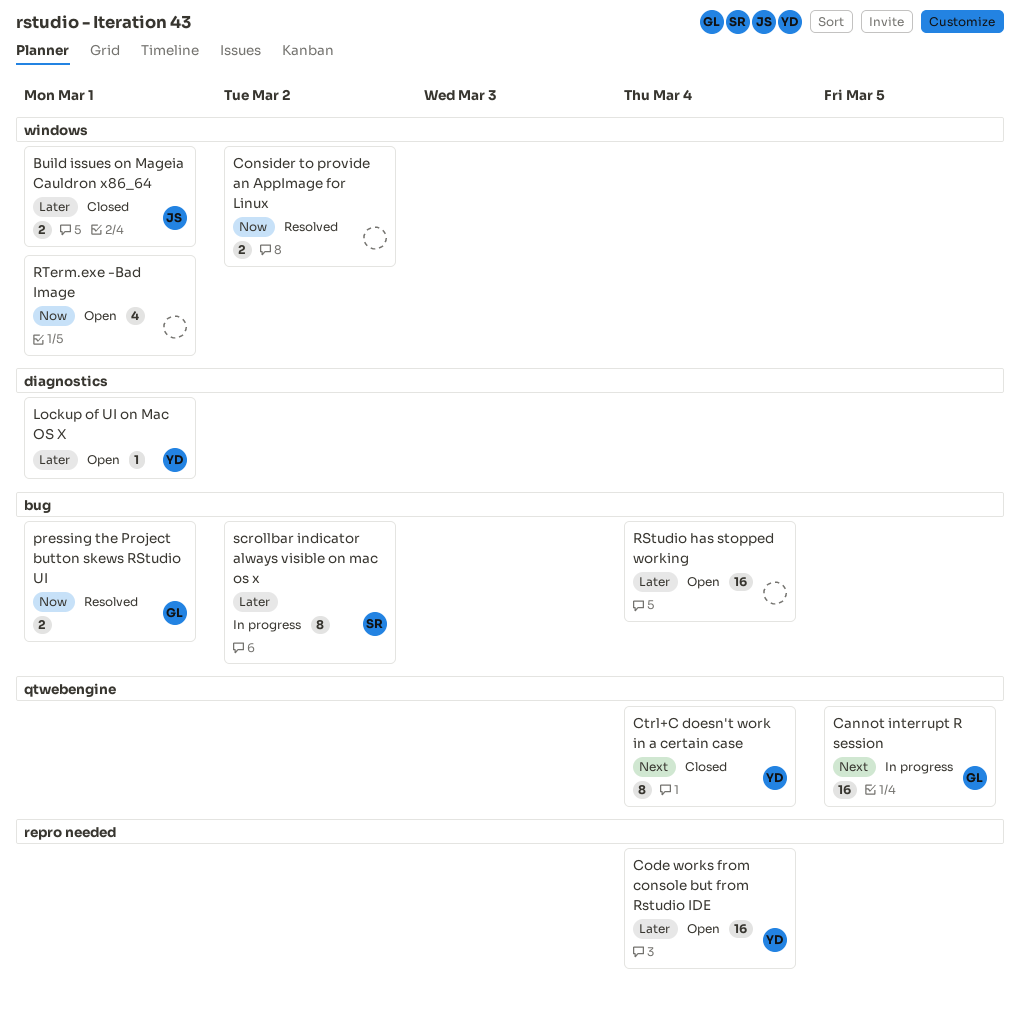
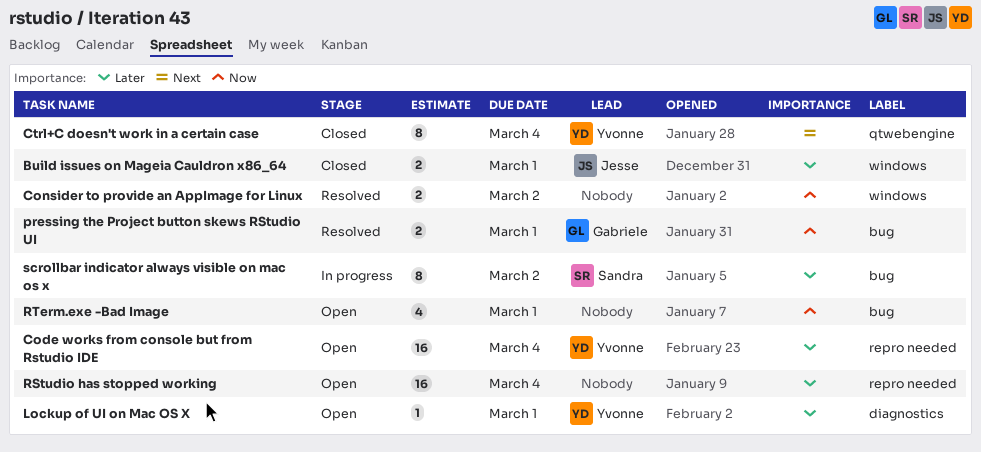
Cannot interrupt R session: present -> none
RStudio has stopped working, label: bug -> repro needed
RTerm.exe -Bad Image, label: windows -> bug

